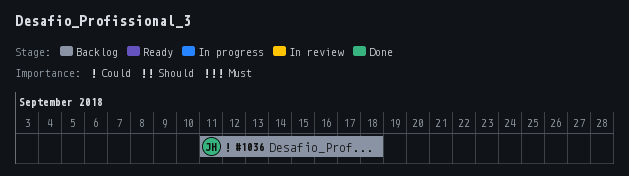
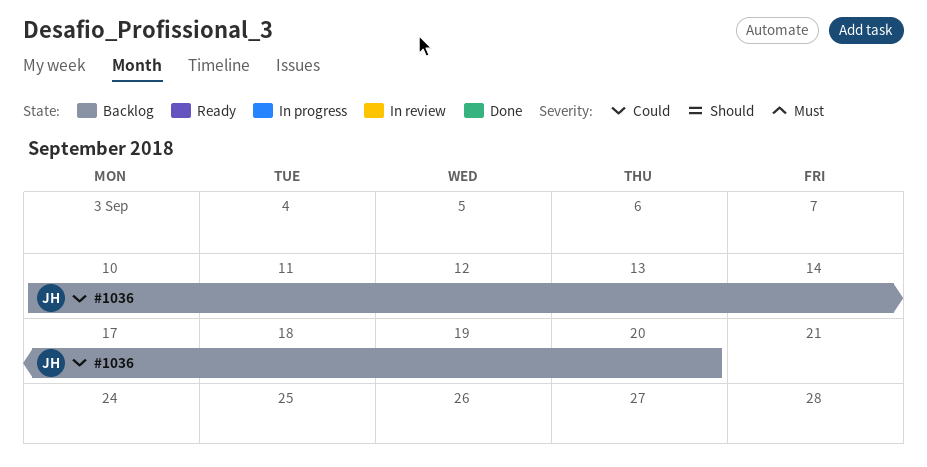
#1036, start: Sep 11 -> Sep 10
#1036, due: Sep 18 -> Sep 20

